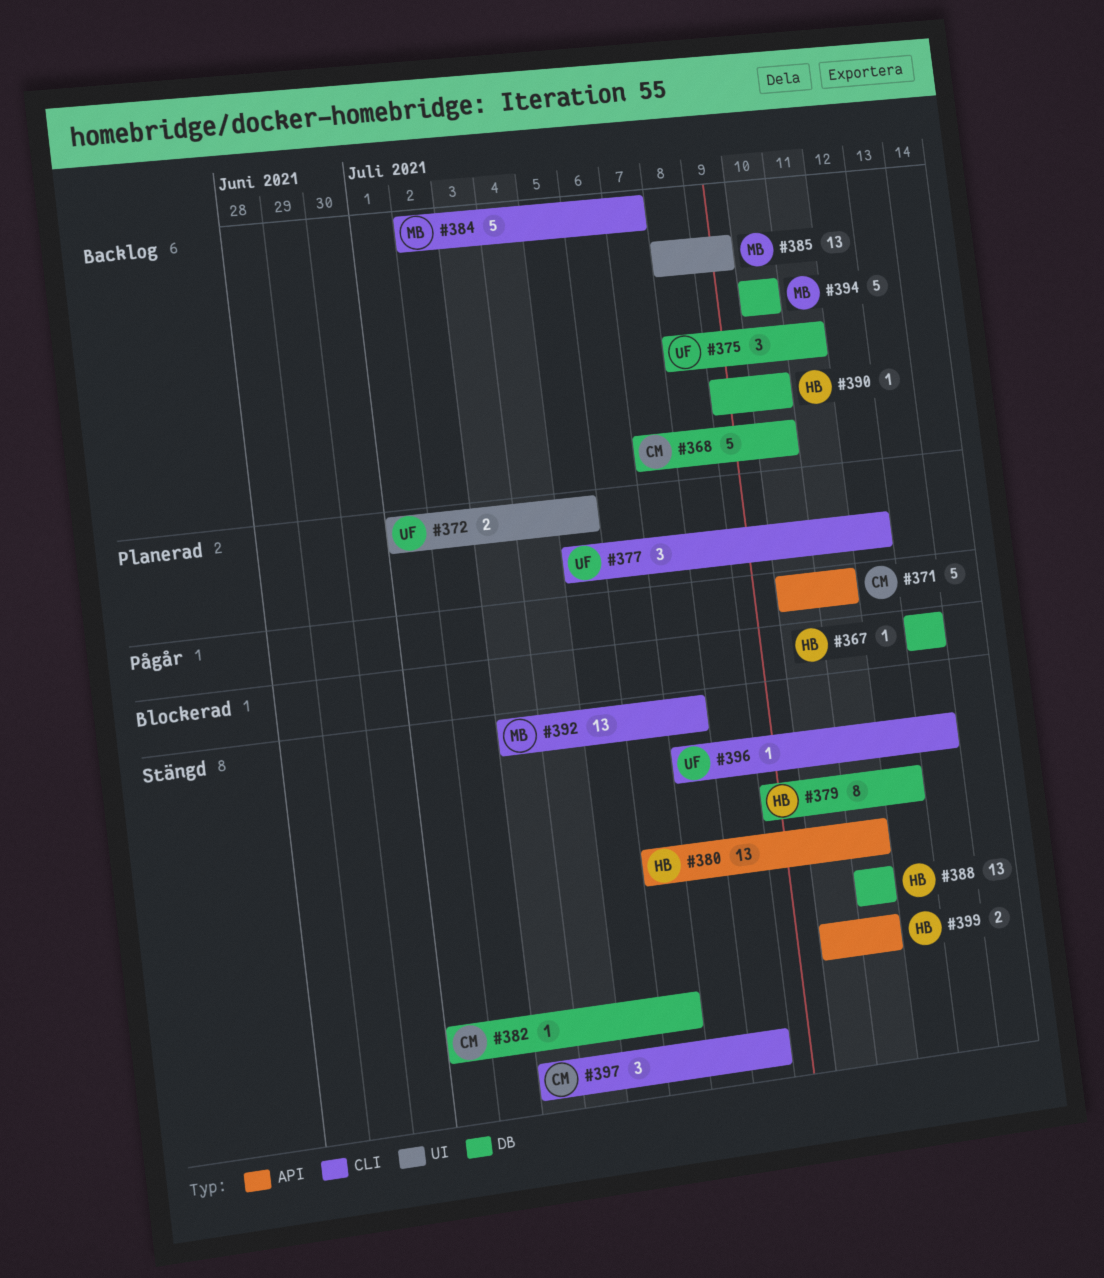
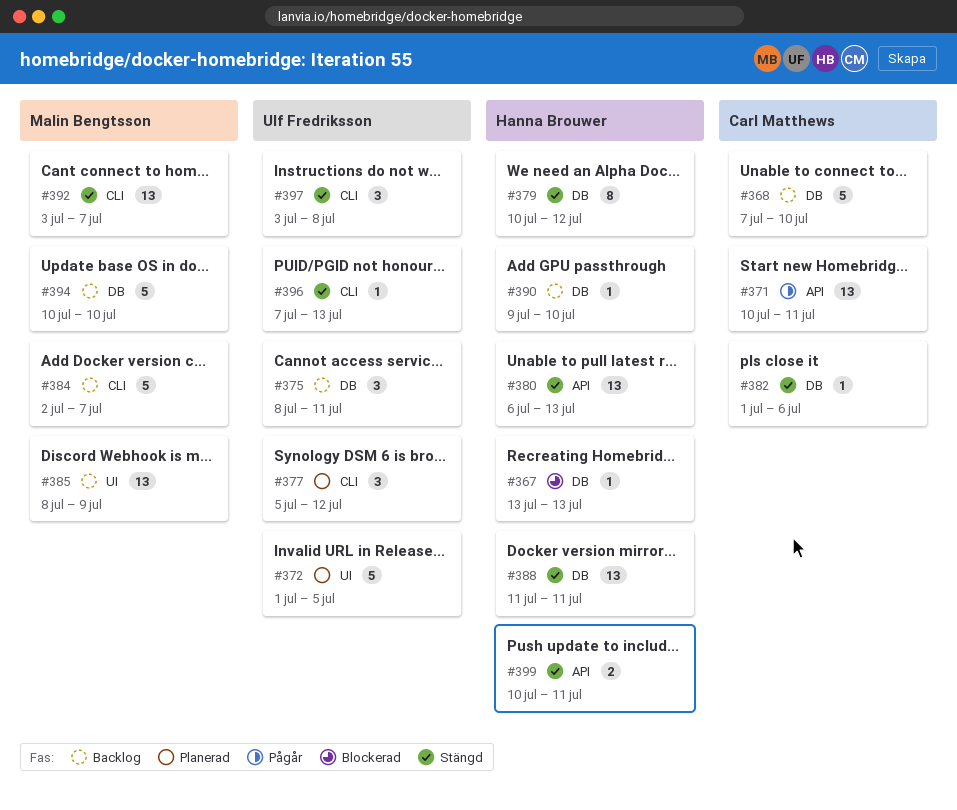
#371, estimate: 5 -> 13
#372, estimate: 2 -> 5
#379, start: Jul 9 -> Jul 10
#380, due: Jul 11 -> Jul 13
#397, owner: Carl Matthews -> Ulf Fredriksson

